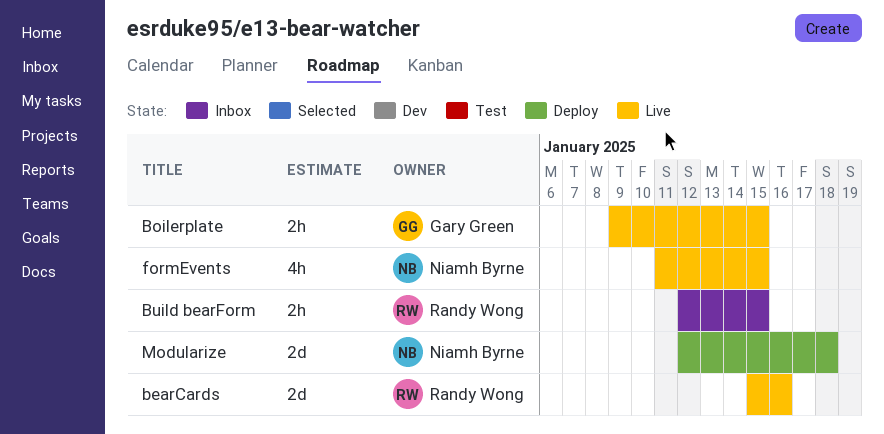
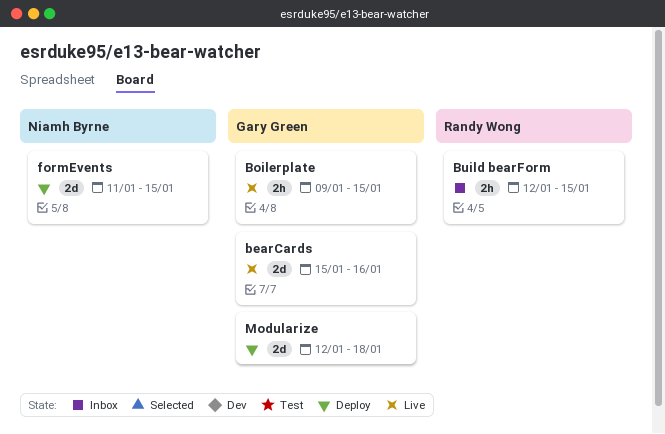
bearCards, owner: Randy Wong -> Gary Green
formEvents, status: Live -> Deploy
formEvents, estimate: 4h -> 2d
Modularize, owner: Niamh Byrne -> Gary Green

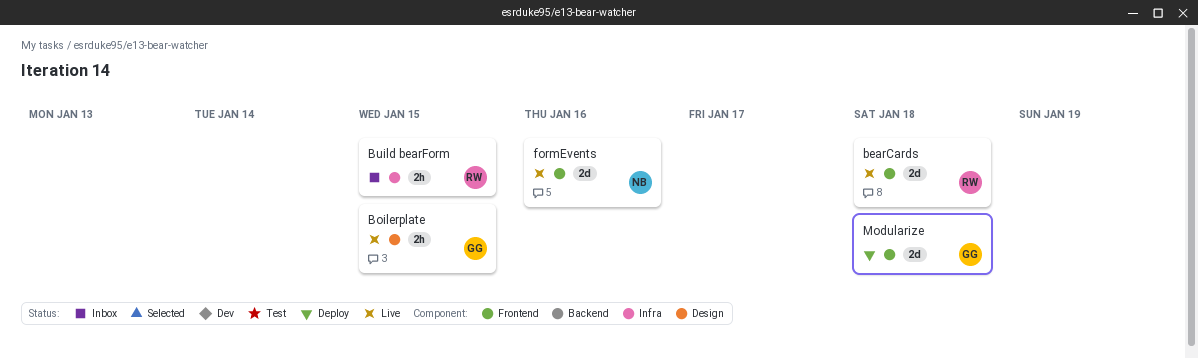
bearCards, owner: Gary Green -> Randy Wong
bearCards, due: Jan 16 -> Jan 18
formEvents, status: Deploy -> Live
formEvents, due: Jan 15 -> Jan 16

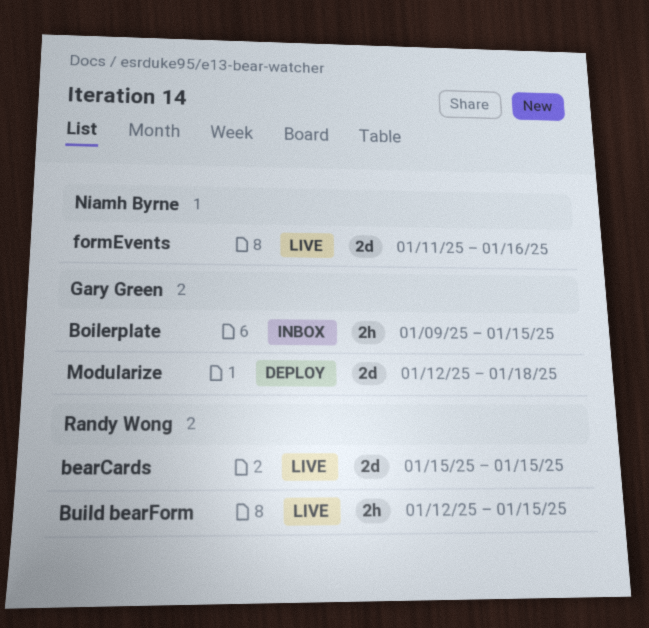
bearCards, due: Jan 18 -> Jan 15
Boilerplate, status: Live -> Inbox
Build bearForm, status: Inbox -> Live

